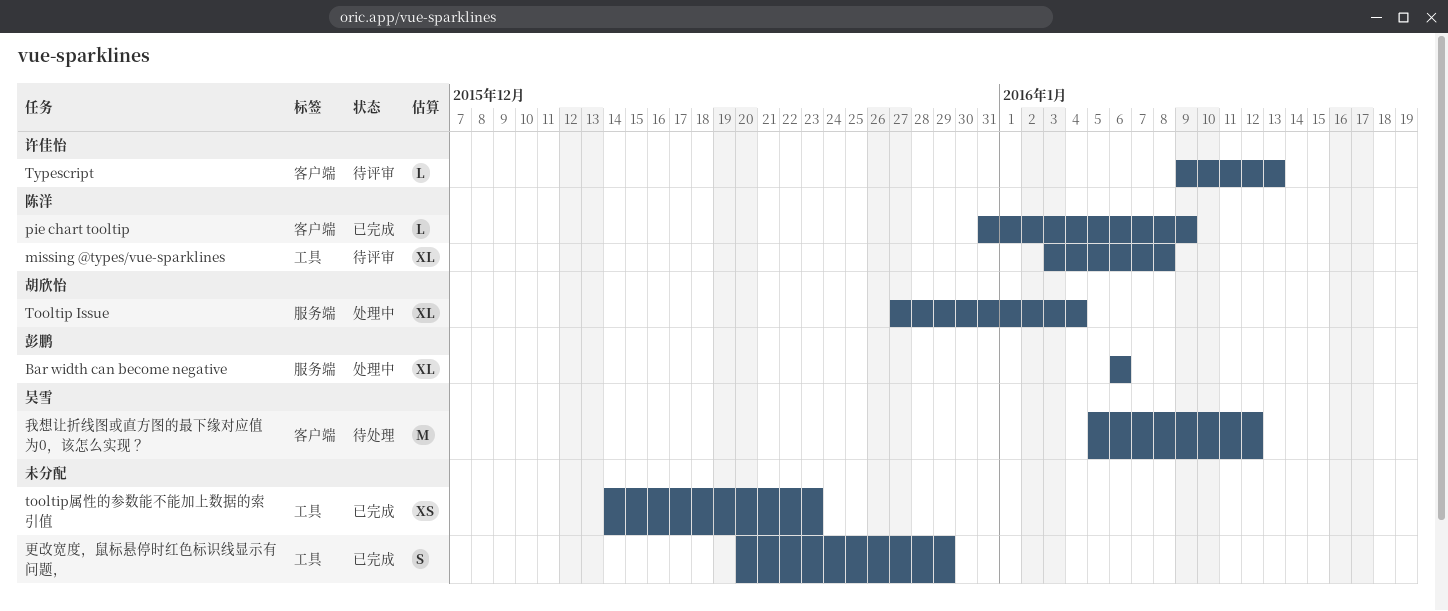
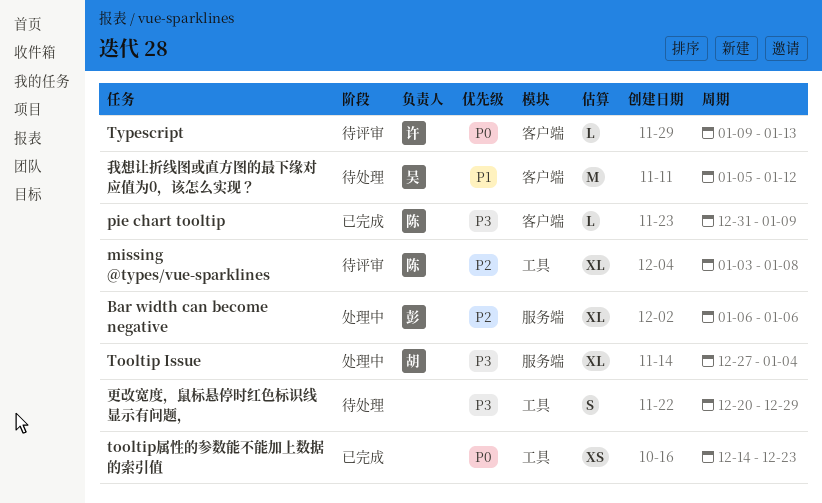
更改宽度，鼠标悬停时红色标识线显示有问题，, status: 已完成 -> 待处理

